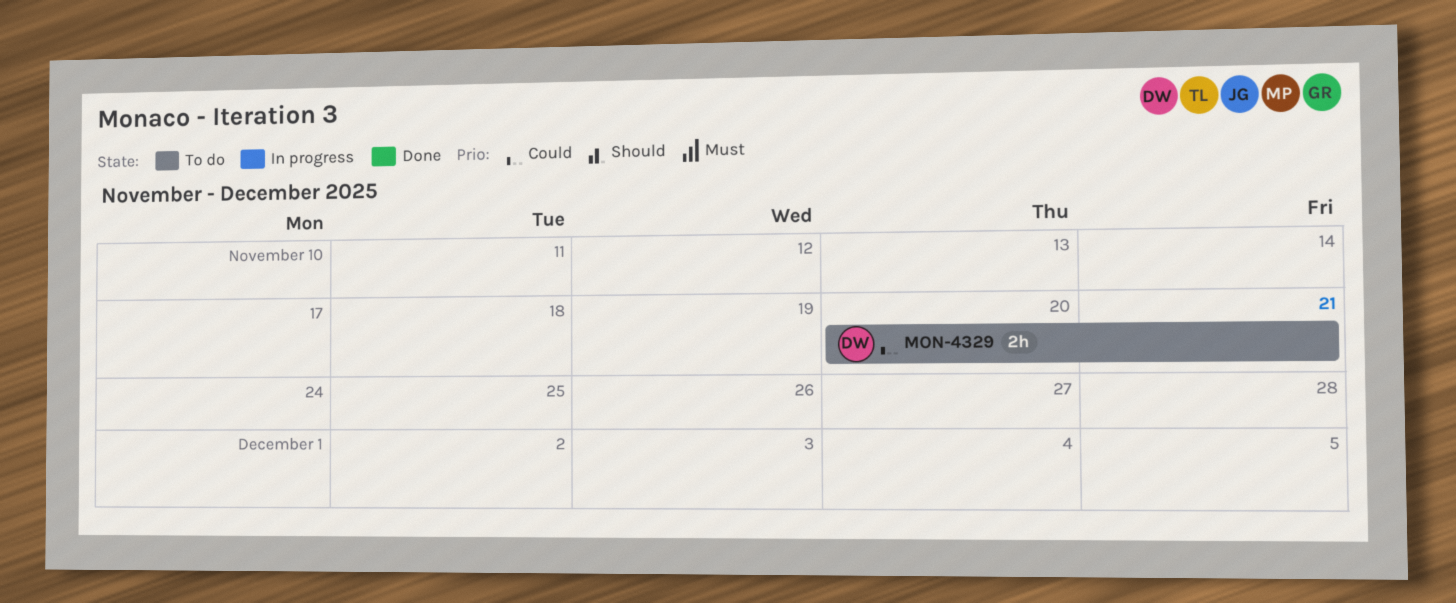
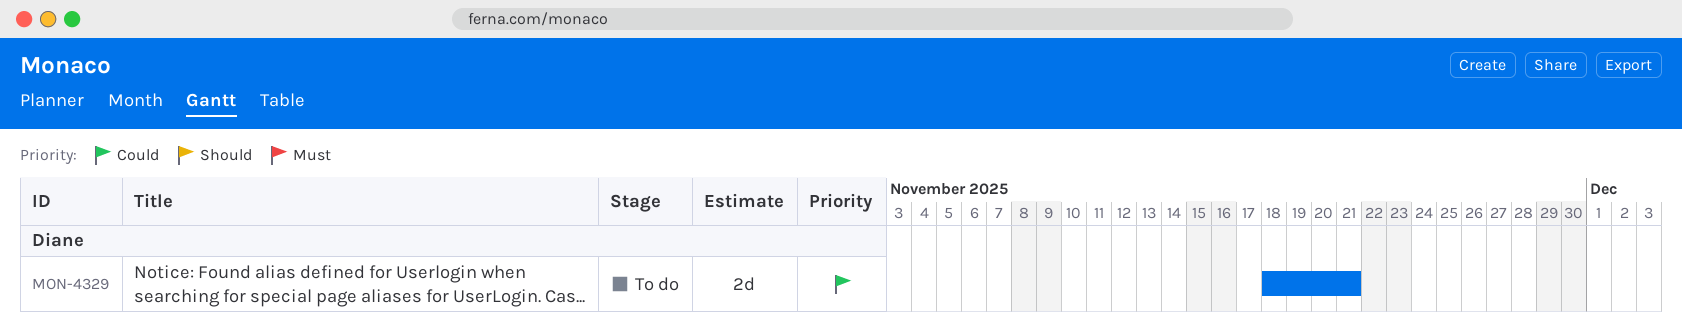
MON-4329, estimate: 2h -> 2d
MON-4329, start: Nov 20 -> Nov 18

